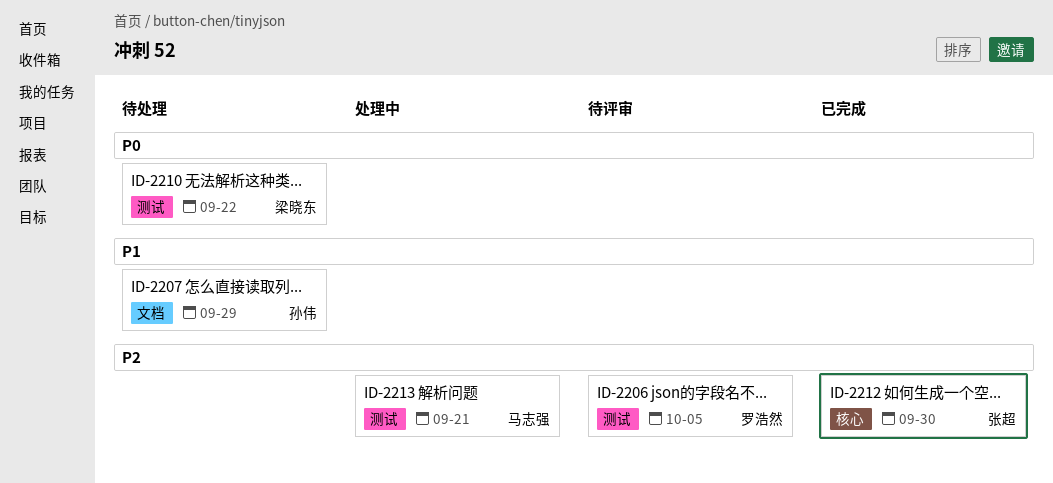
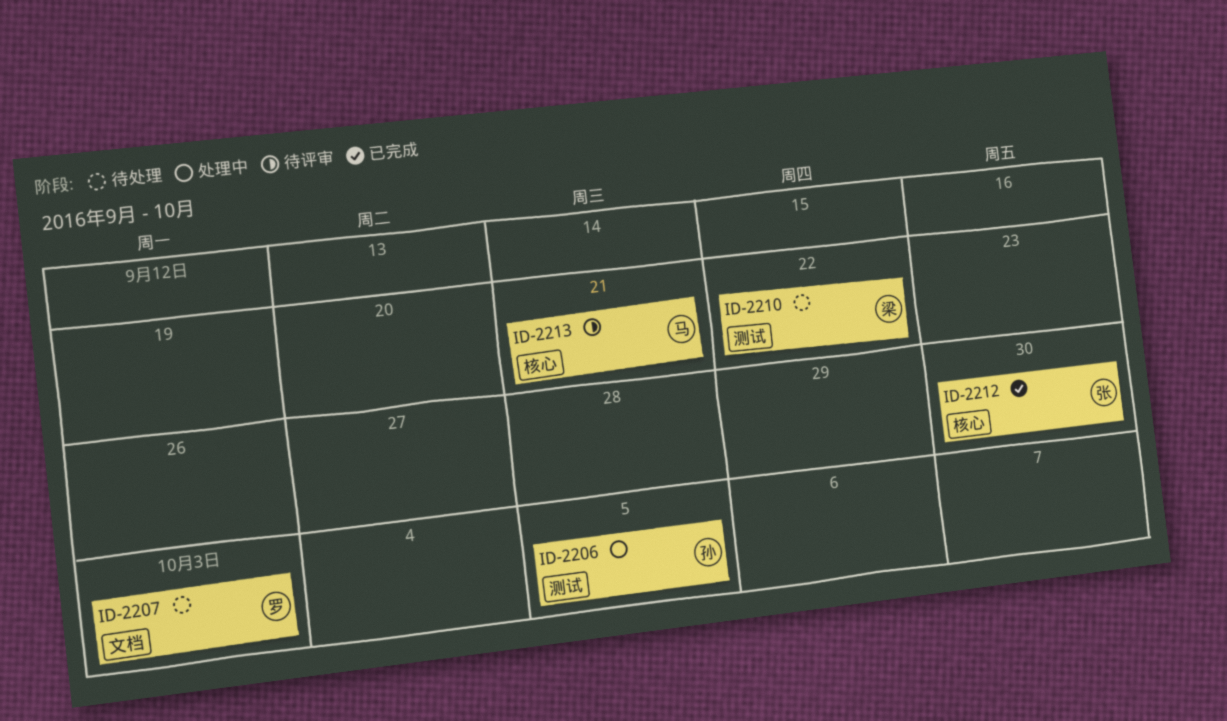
ID-2206, status: 待评审 -> 处理中
ID-2206, owner: 罗浩然 -> 孙伟
ID-2207, owner: 孙伟 -> 罗浩然
ID-2207, due: Sep 29 -> Oct 3
ID-2213, status: 处理中 -> 待评审
ID-2213, label: 测试 -> 核心

